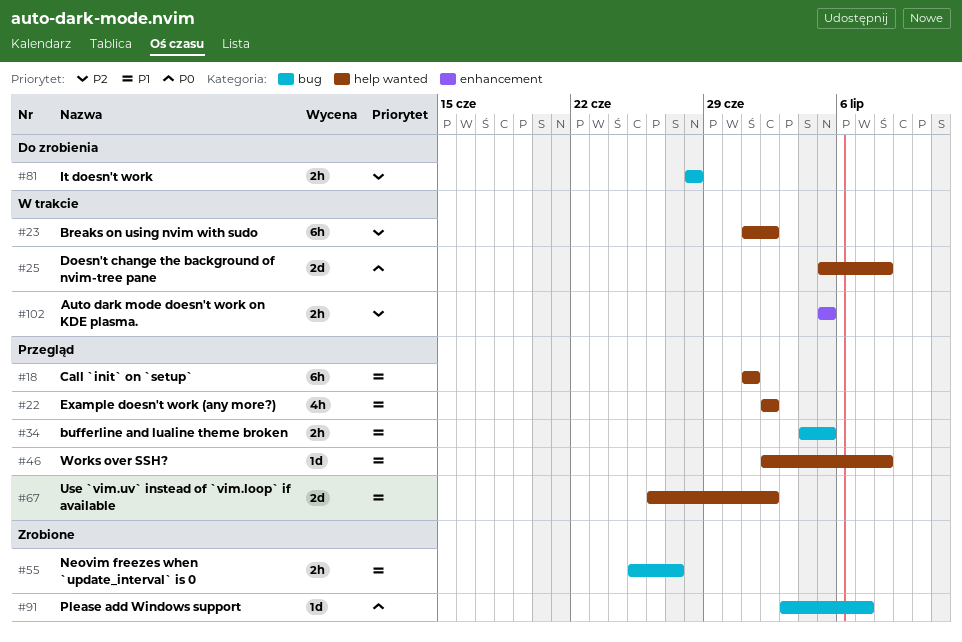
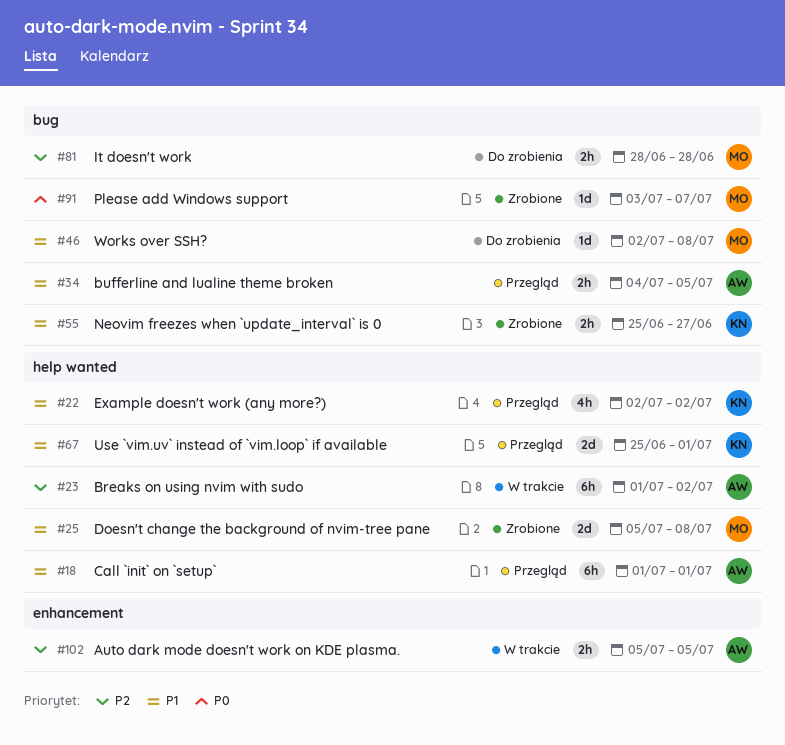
#25, status: W trakcie -> Zrobione
#25, priority: P0 -> P1
#46, status: Przegląd -> Do zrobienia
#46, label: help wanted -> bug
#67, start: Jun 26 -> Jun 25
#67, due: Jul 2 -> Jul 1

